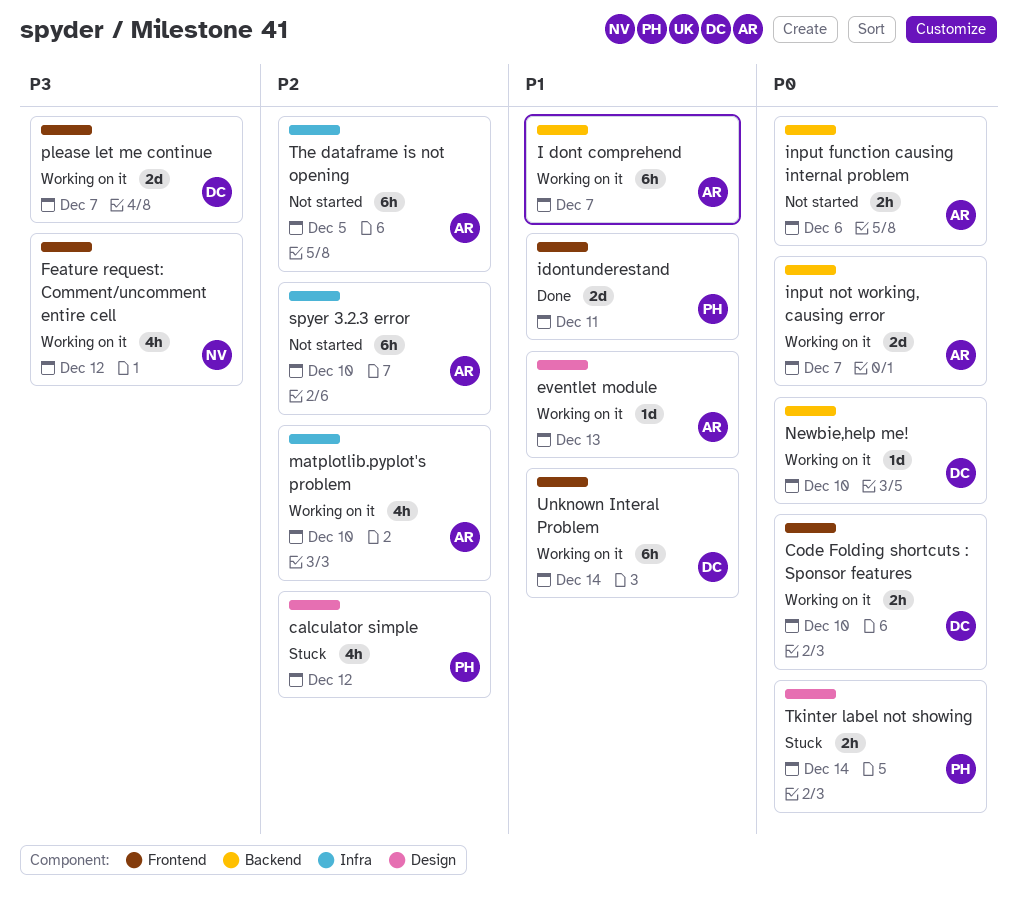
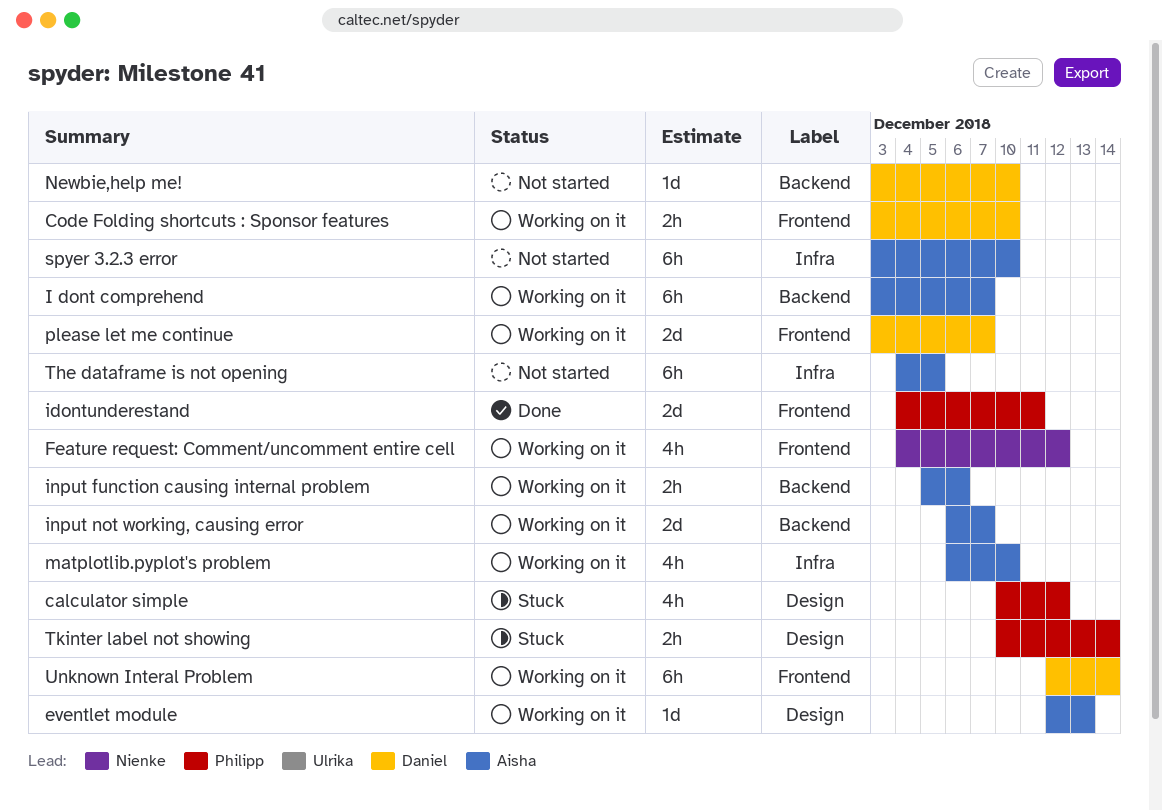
input function causing internal problem, status: Not started -> Working on it
Newbie,help me!, status: Working on it -> Not started

